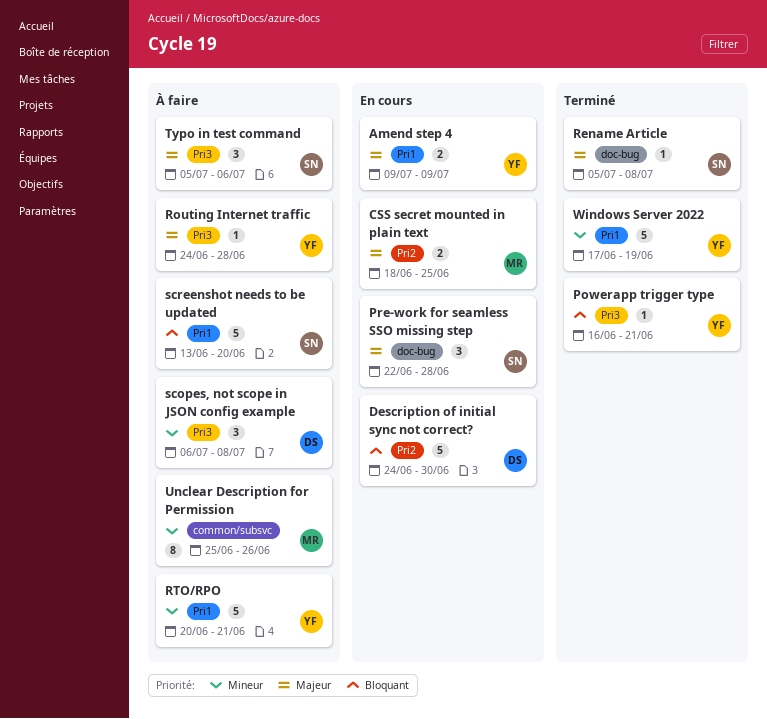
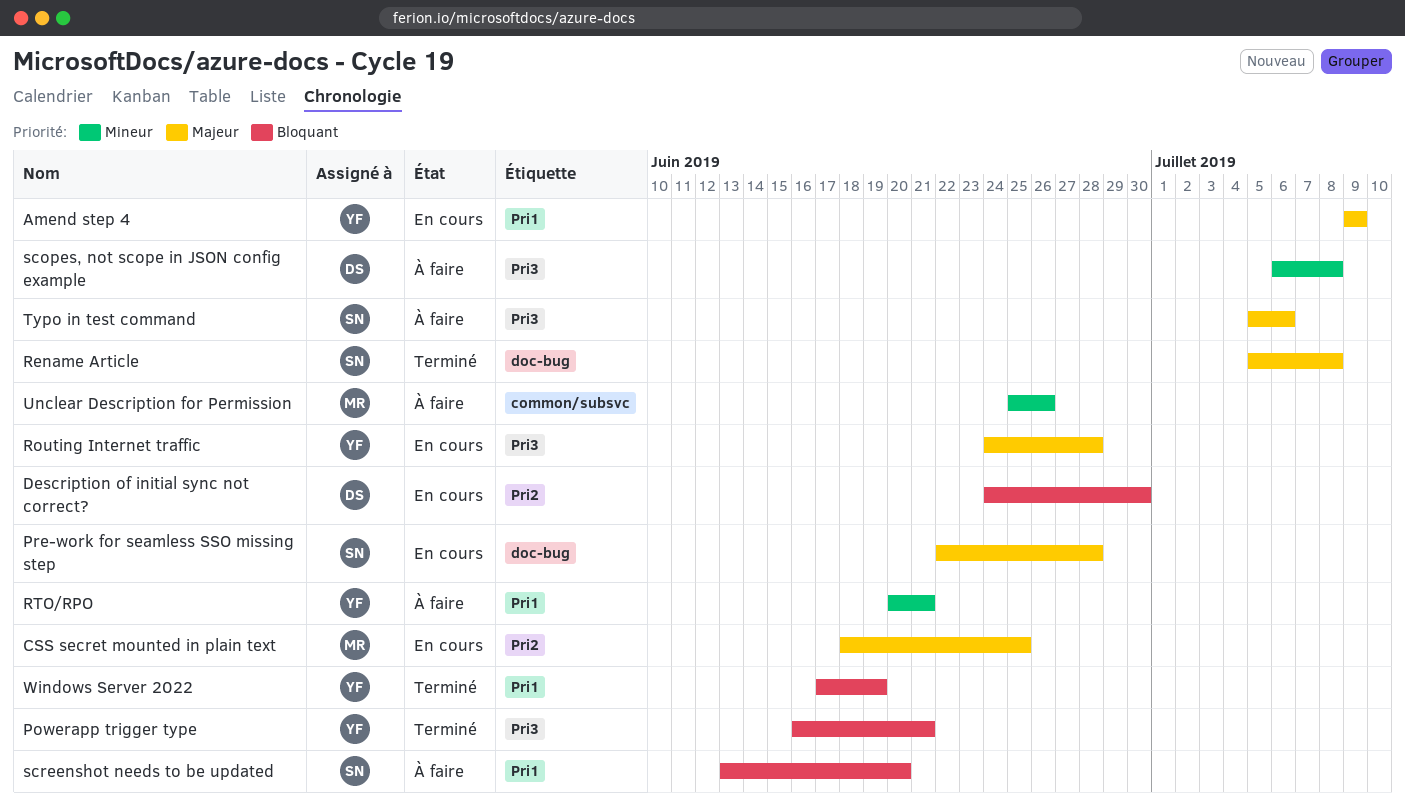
Routing Internet traffic, status: À faire -> En cours
Windows Server 2022, priority: Mineur -> Bloquant

